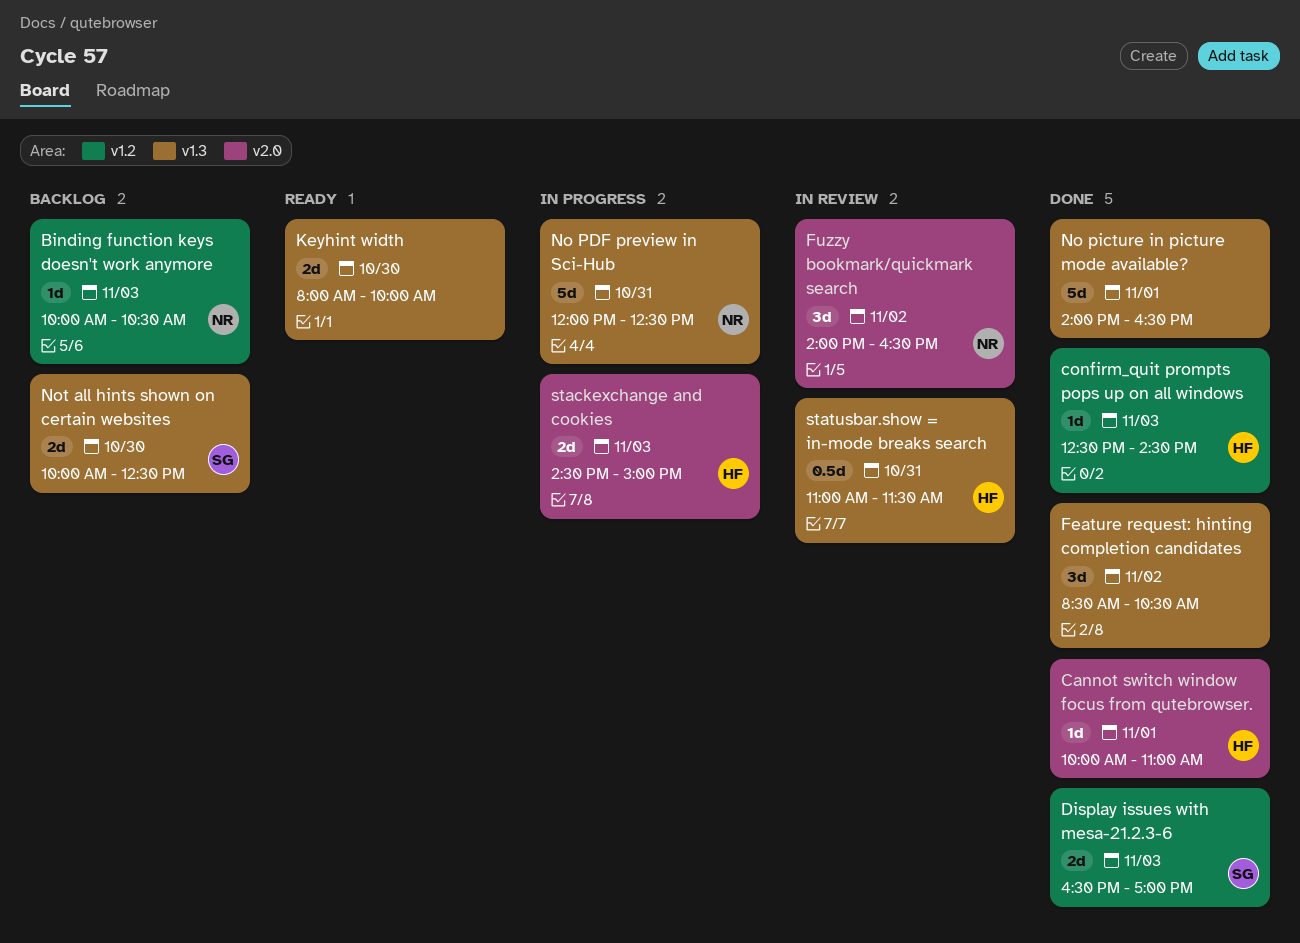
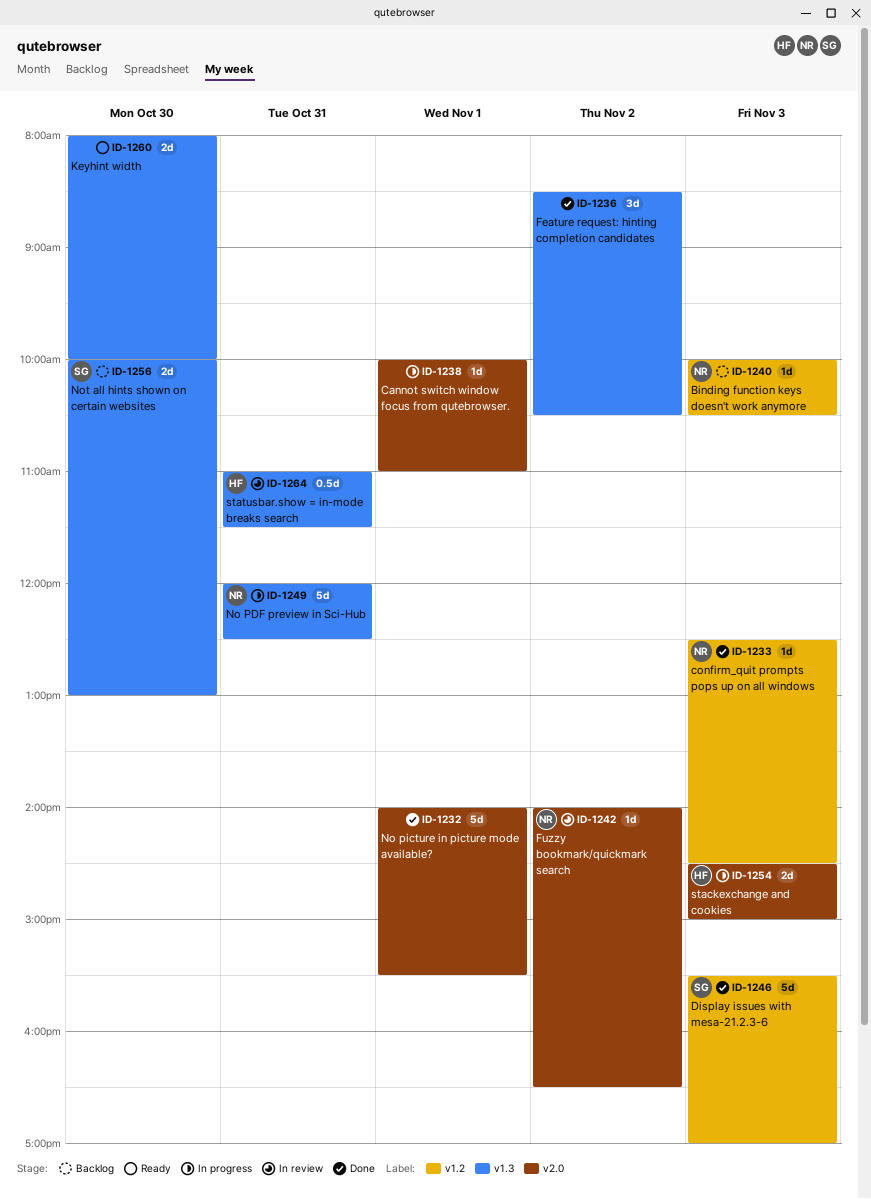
Cannot switch window focus from qutebrowser., status: Done -> In progress
Cannot switch window focus from qutebrowser., owner: HF -> none
confirm_quit prompts pops up on all windows, owner: HF -> NR
Display issues with mesa-21.2.3-6, estimate: 2d -> 5d
Display issues with mesa-21.2.3-6, begins: 16:30 -> 15:30
Fuzzy bookmark/quickmark search, estimate: 3d -> 1d
No picture in picture mode available?, label: v1.3 -> v2.0
No picture in picture mode available?, ends: 16:30 -> 15:30
Not all hints shown on certain websites, ends: 12:30 -> 13:00

